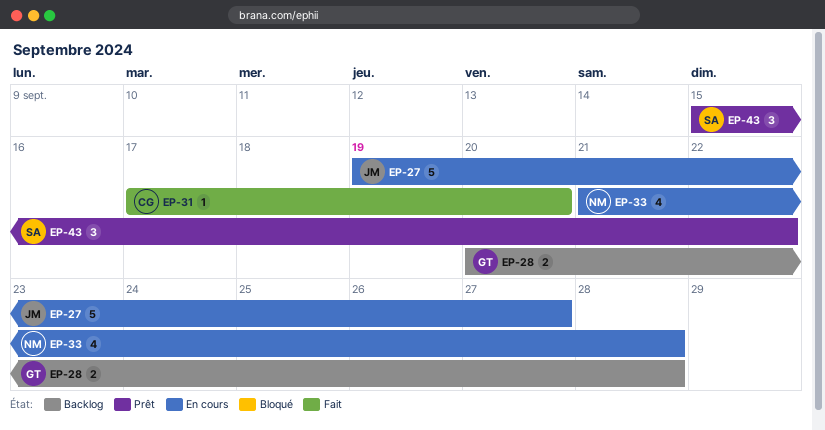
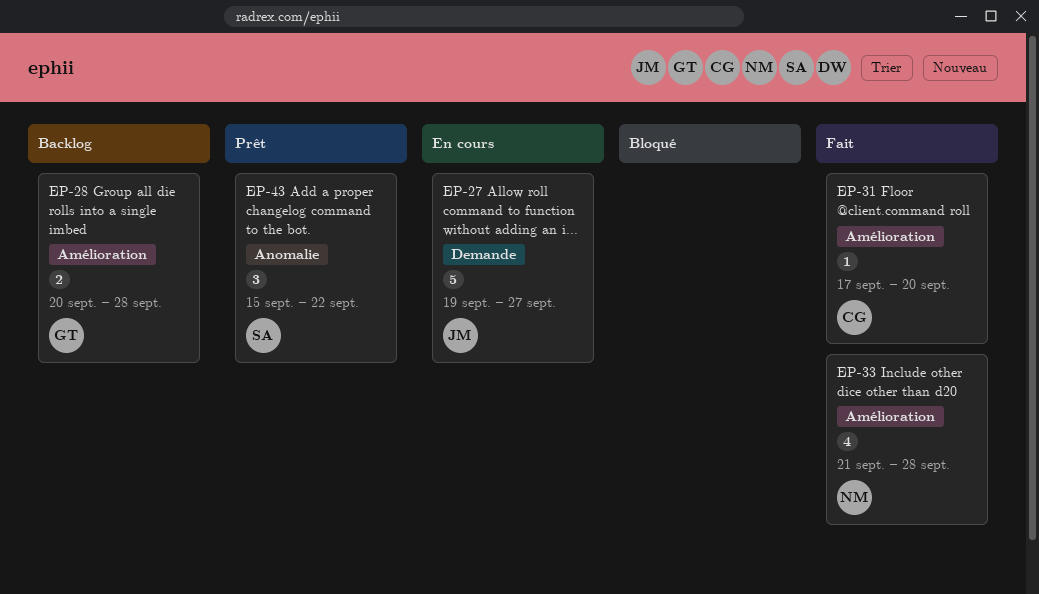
EP-33, status: En cours -> Fait

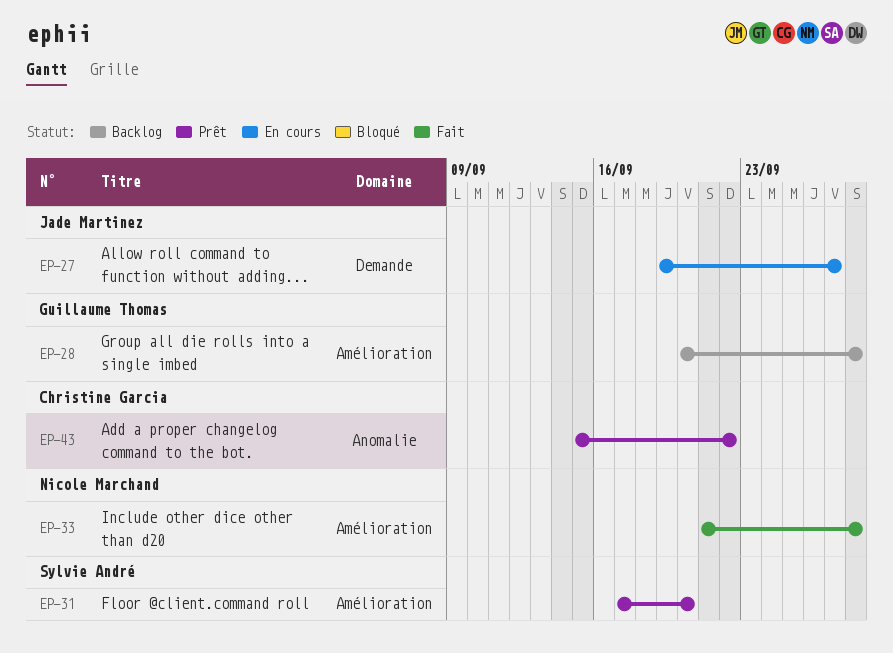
EP-31, status: Fait -> Prêt
EP-31, owner: Christine Garcia -> Sylvie André
EP-43, owner: Sylvie André -> Christine Garcia

